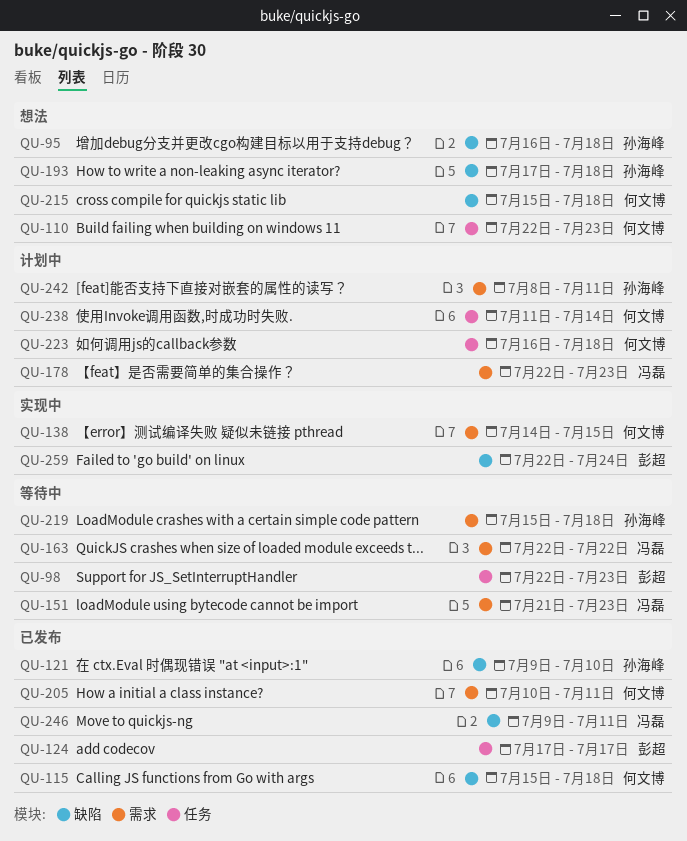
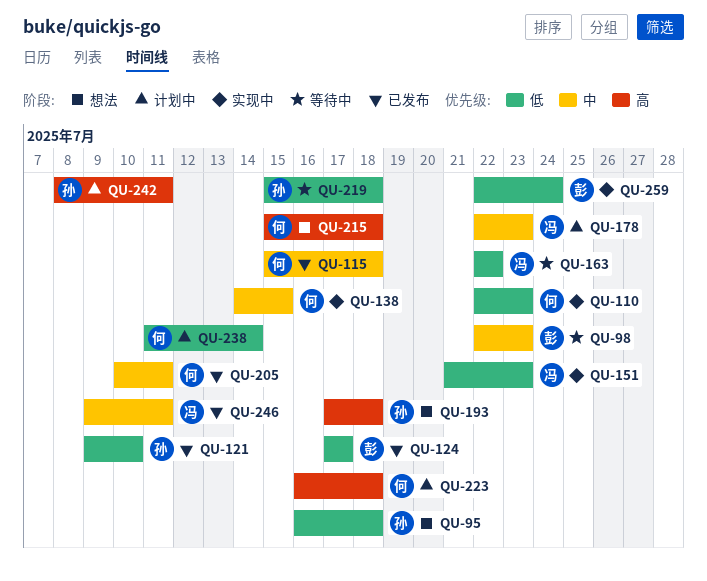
QU-110, status: 想法 -> 实现中
QU-151, status: 等待中 -> 实现中

